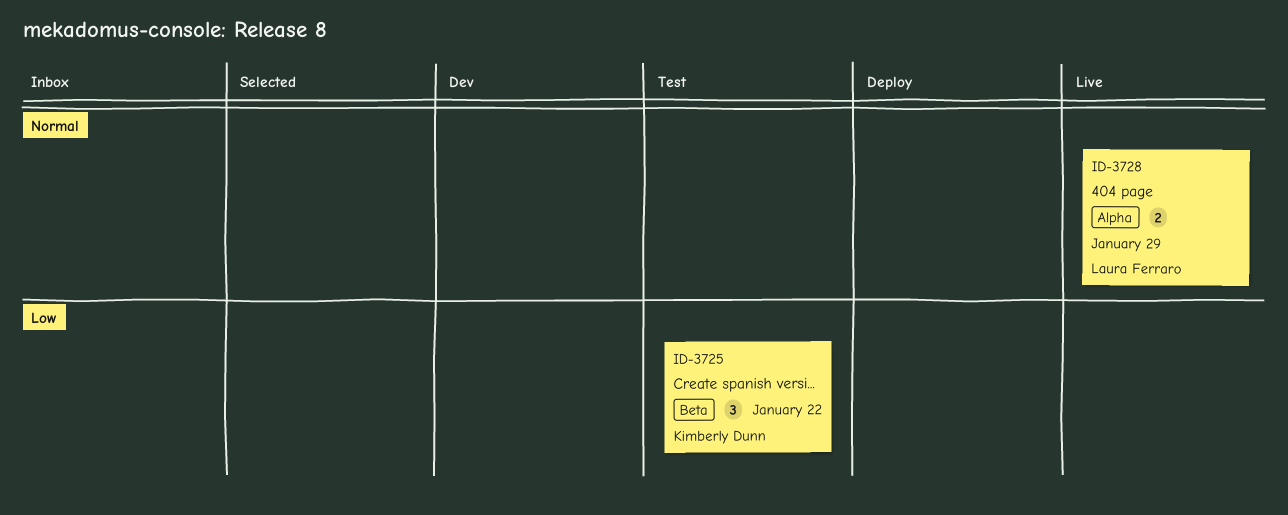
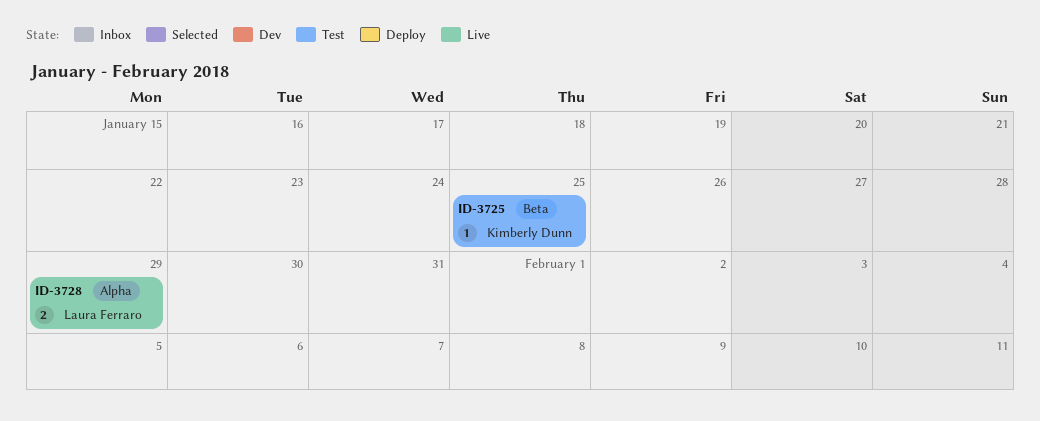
ID-3725, estimate: 3 -> 1
ID-3725, due: Jan 22 -> Jan 25

